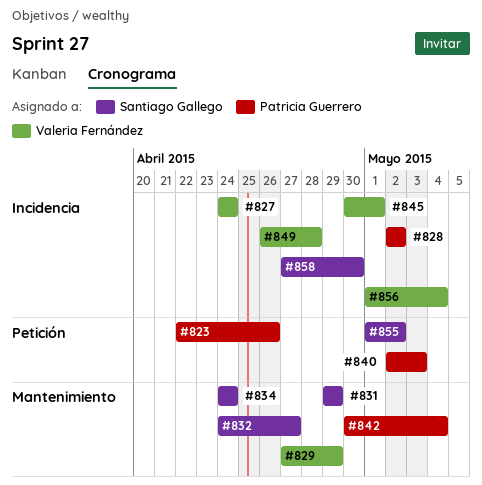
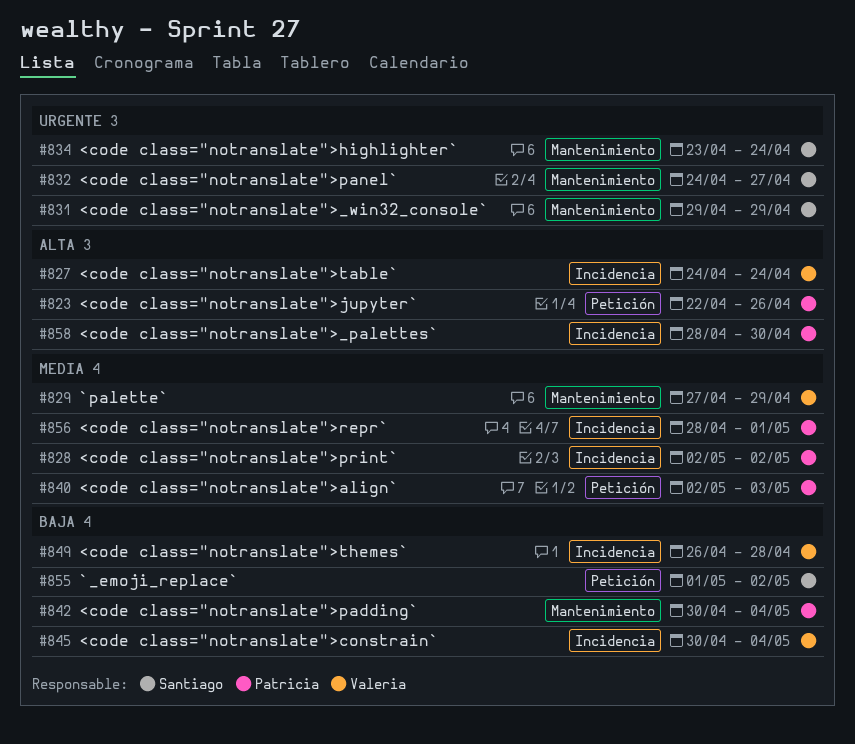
#834, start: Apr 24 -> Apr 23
#845, due: May 1 -> May 4
#856, owner: Valeria Fernández -> Patricia Guerrero
#856, start: May 1 -> Apr 28
#856, due: May 4 -> May 1
#858, owner: Santiago Gallego -> Patricia Guerrero
#858, start: Apr 27 -> Apr 28

